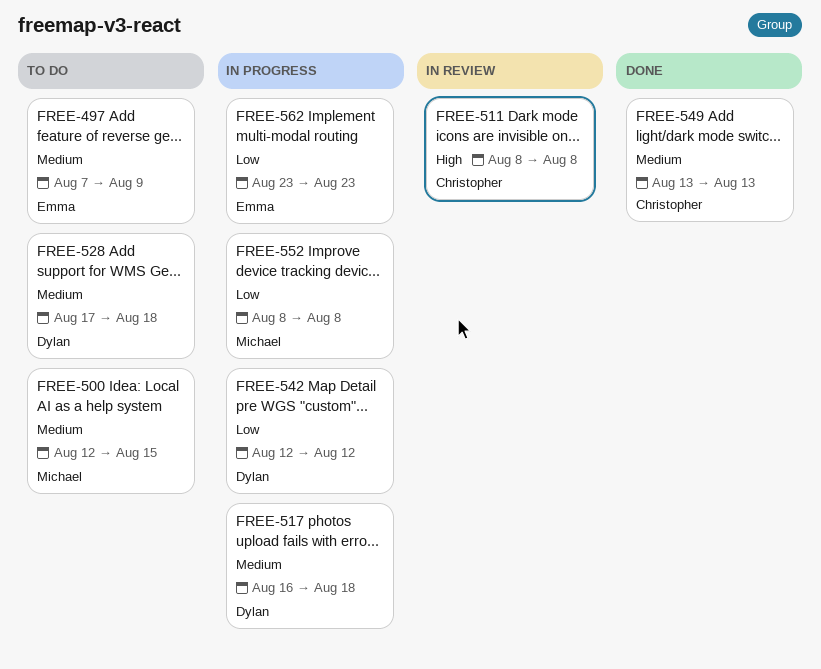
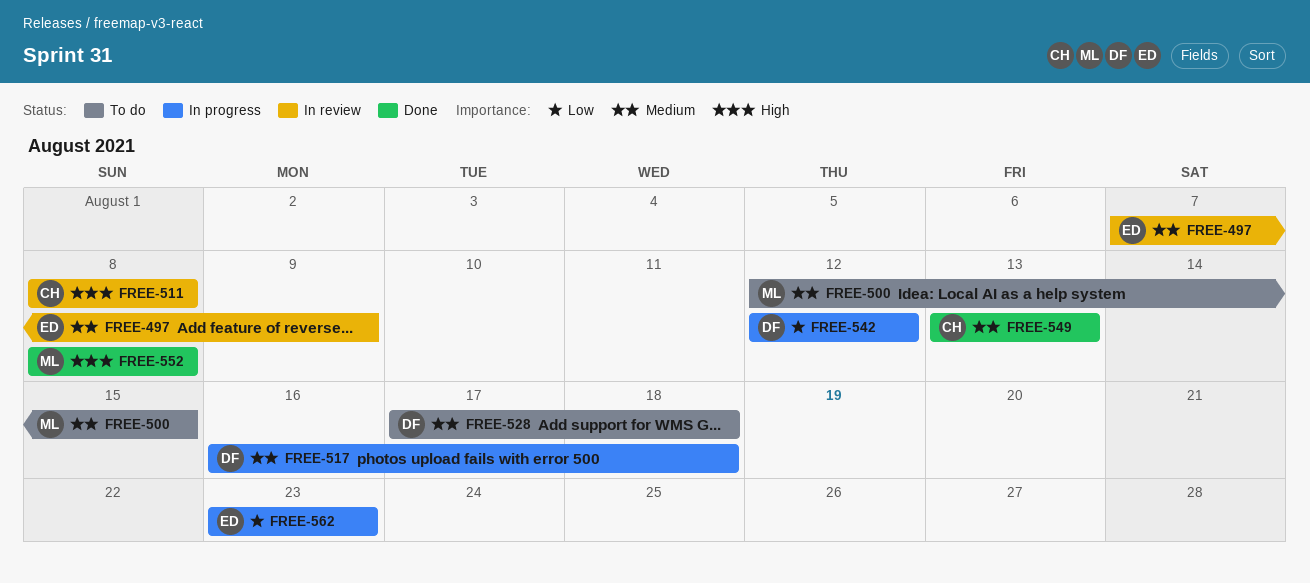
FREE-497, status: To do -> In review
FREE-552, status: In progress -> Done
FREE-552, priority: Low -> High

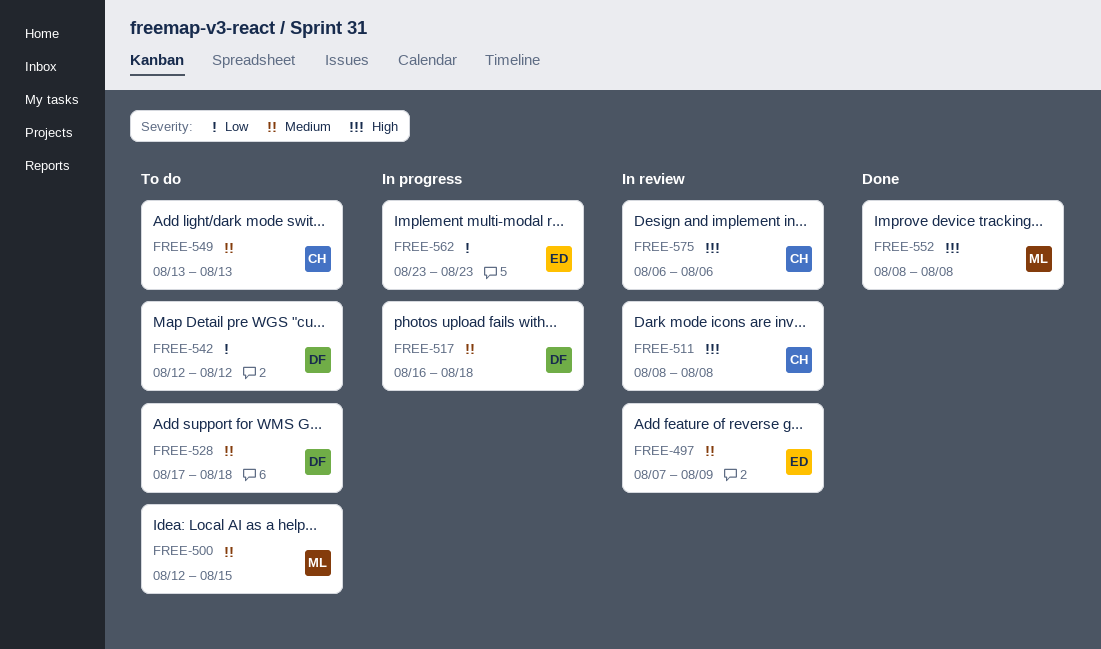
FREE-542, status: In progress -> To do
FREE-549, status: Done -> To do
FREE-575: none -> present

